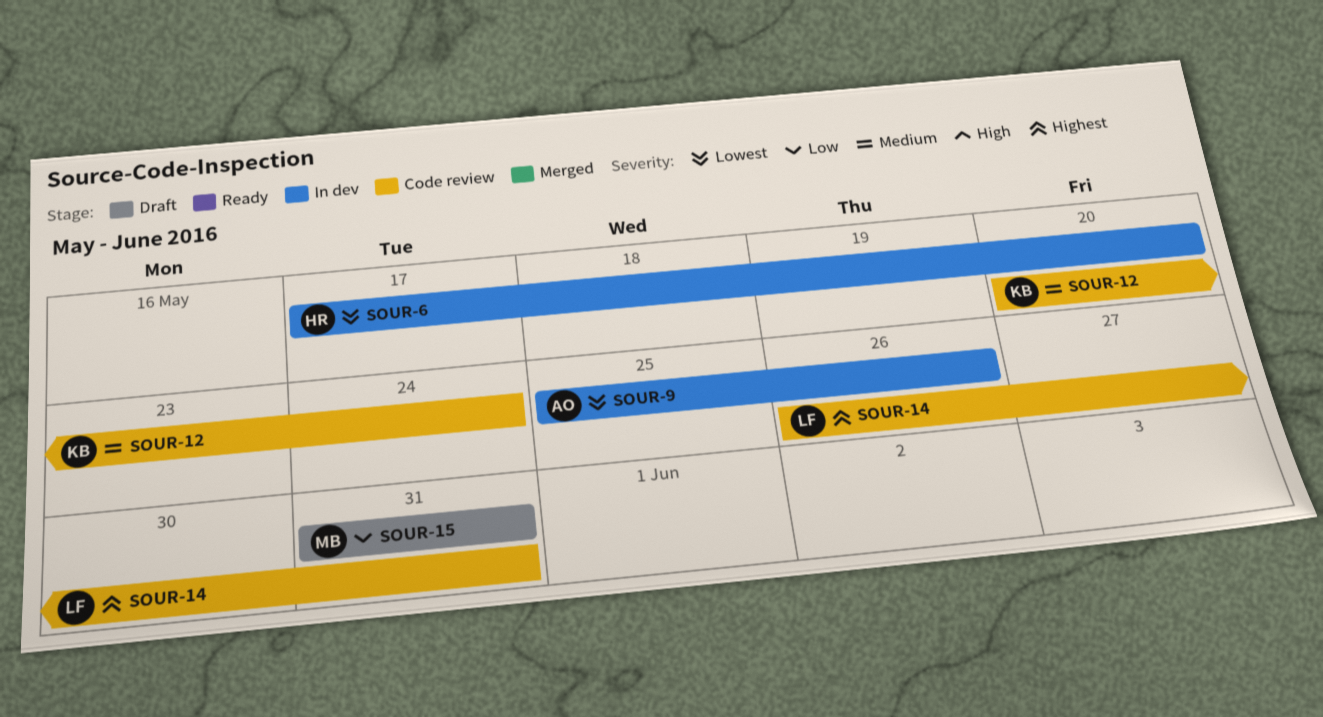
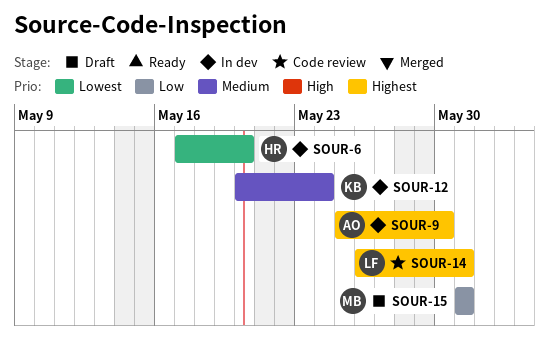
SOUR-9, priority: Lowest -> Highest
SOUR-9, due: May 26 -> May 30
SOUR-12, status: Code review -> In dev

